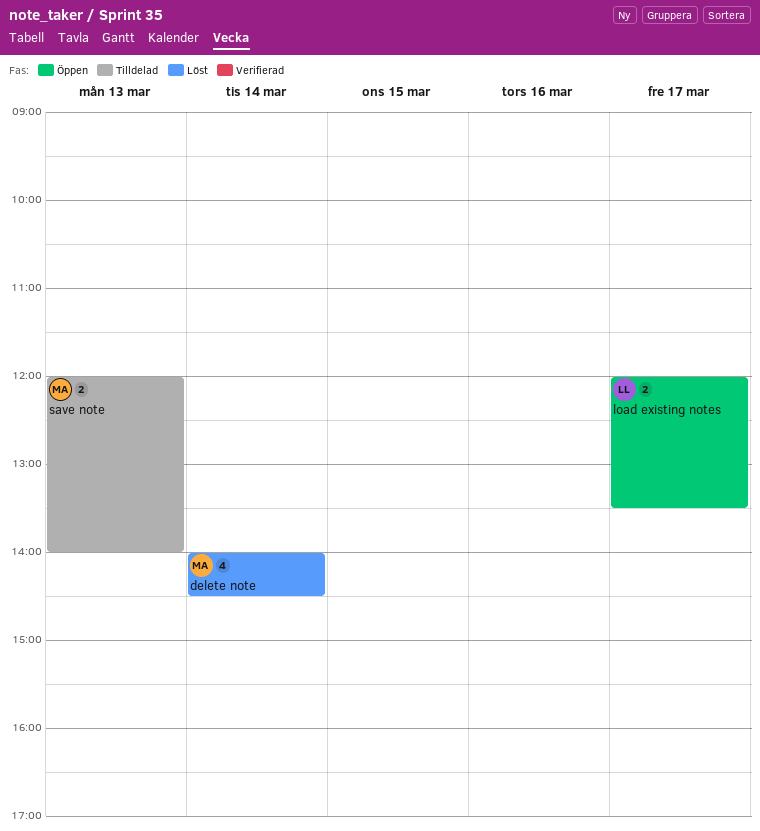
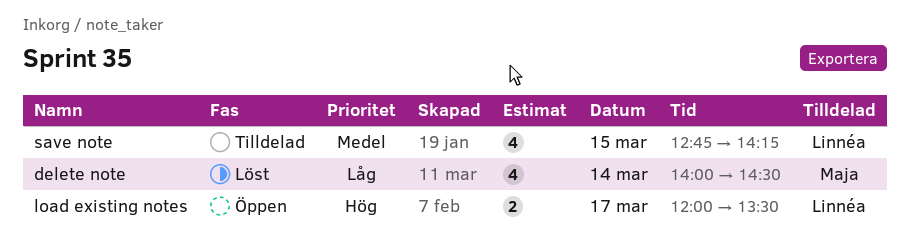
save note, owner: Maja -> Linnéa
save note, estimate: 2 -> 4
save note, day: Mar 13 -> Mar 15
save note, begins: 12:00 -> 12:45
save note, ends: 14:00 -> 14:15

